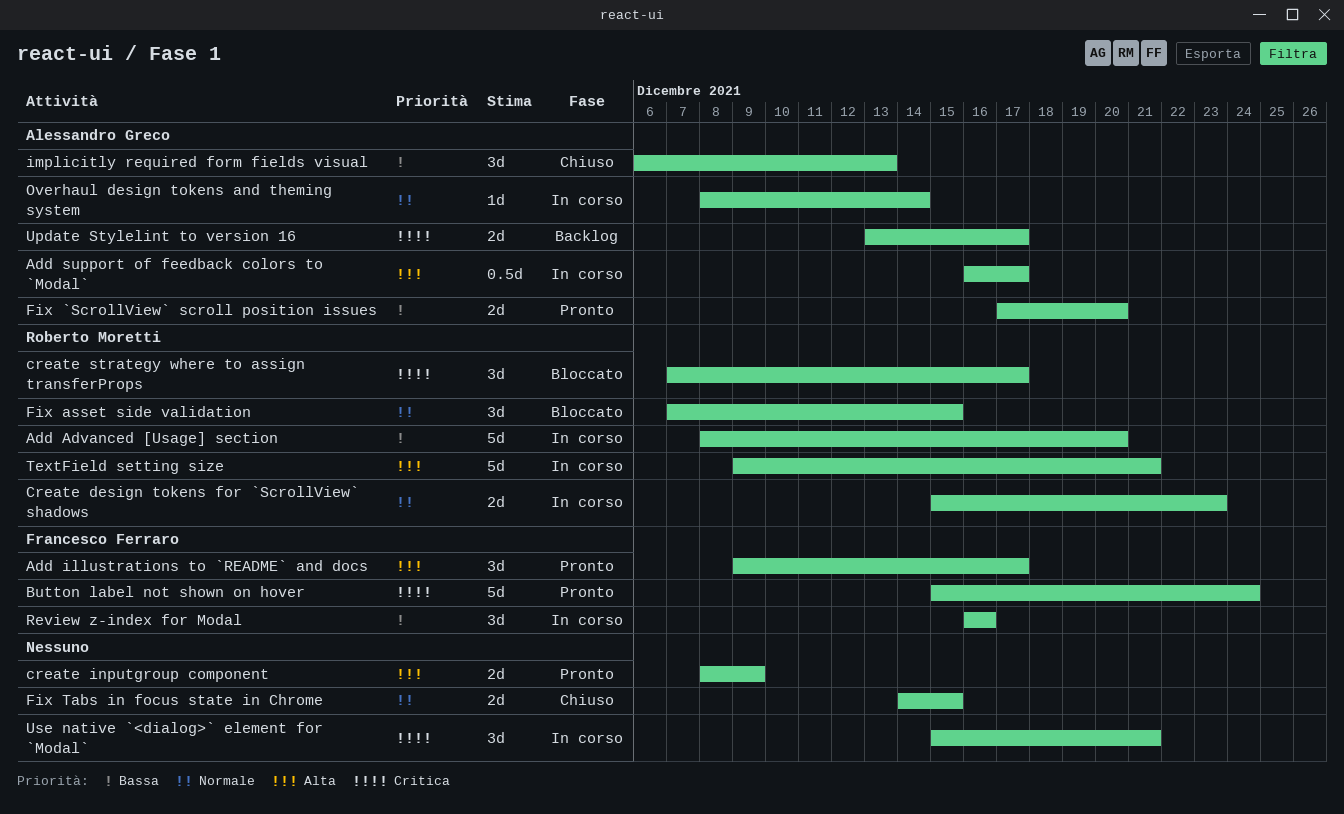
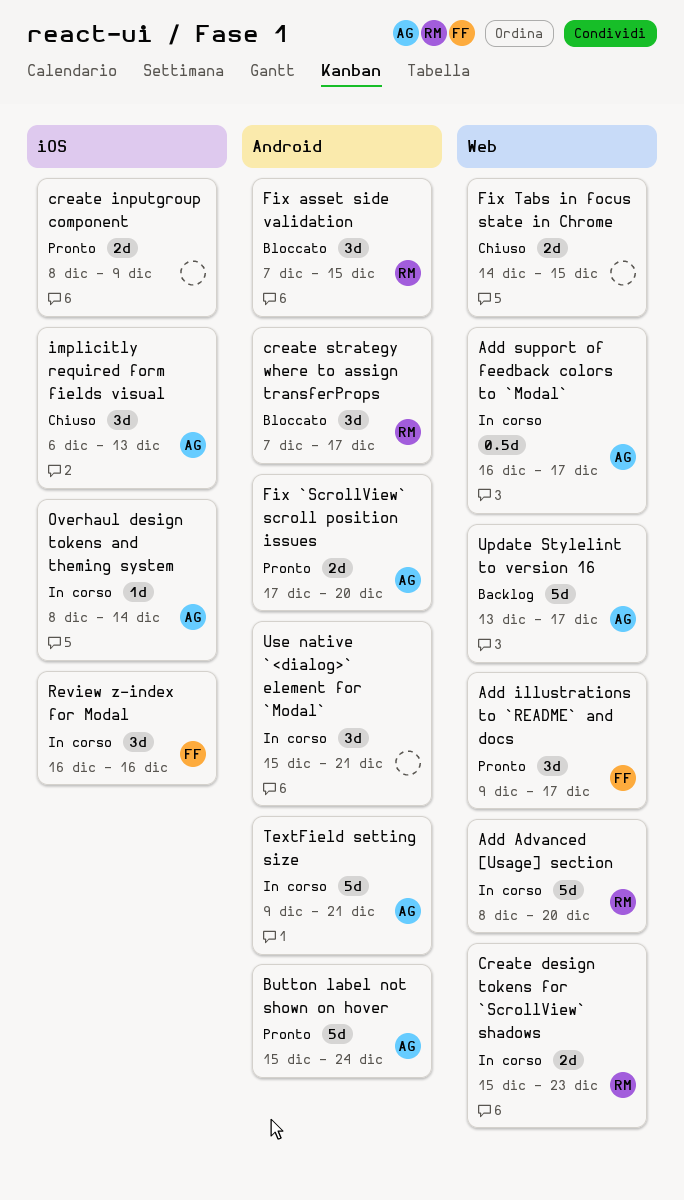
Button label not shown on hover, owner: Francesco Ferraro -> Alessandro Greco
TextField setting size, owner: Roberto Moretti -> Alessandro Greco
Update Stylelint to version 16, estimate: 2d -> 5d

